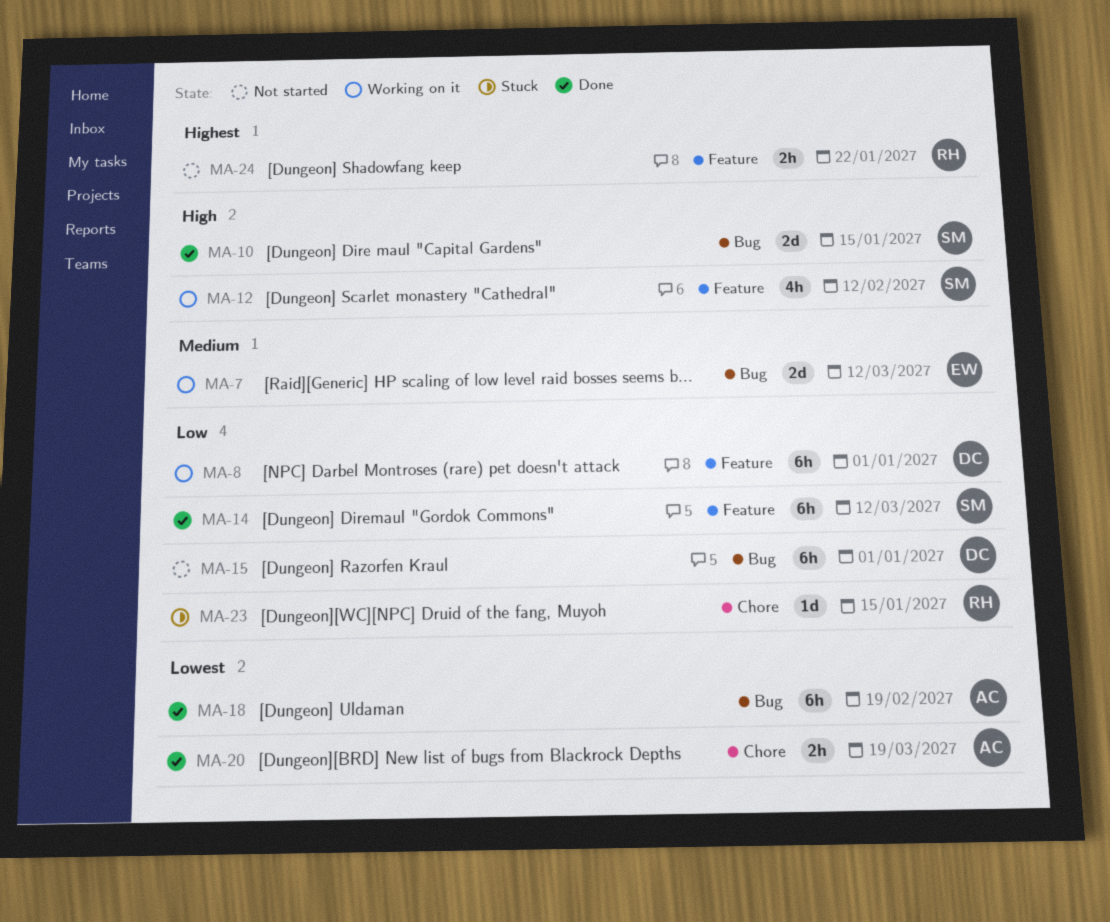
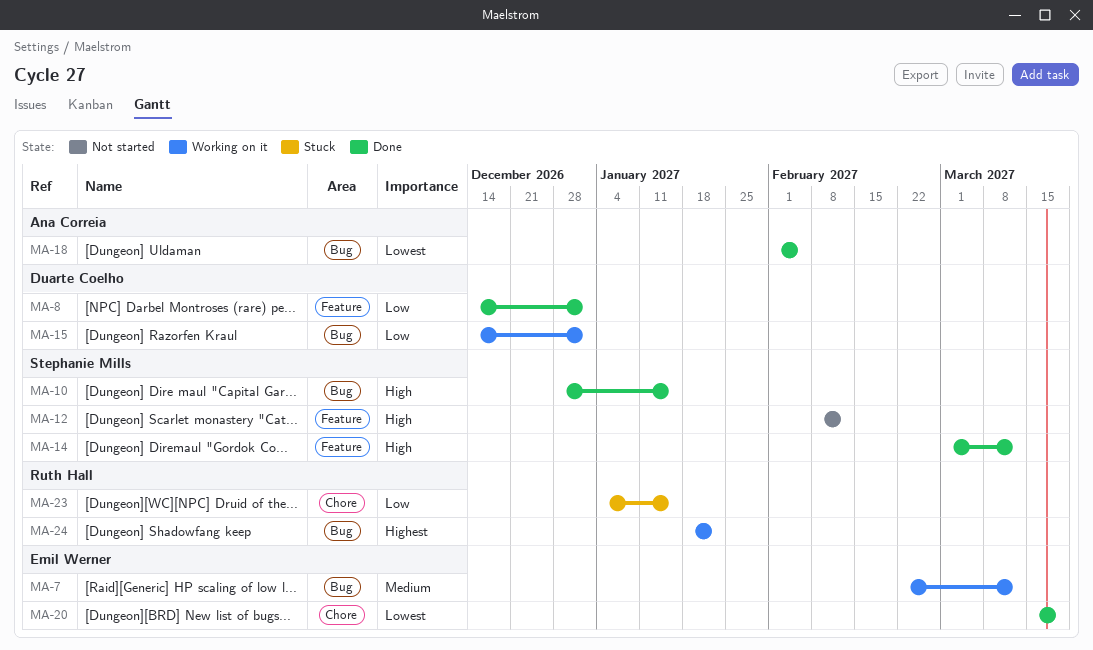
MA-8, status: Working on it -> Done
MA-12, status: Working on it -> Not started
MA-14, priority: Low -> High
MA-15, status: Not started -> Working on it
MA-18, due: Feb 19 -> Feb 5
MA-20, owner: Ana Correia -> Emil Werner
MA-24, status: Not started -> Working on it
MA-24, label: Feature -> Bug

